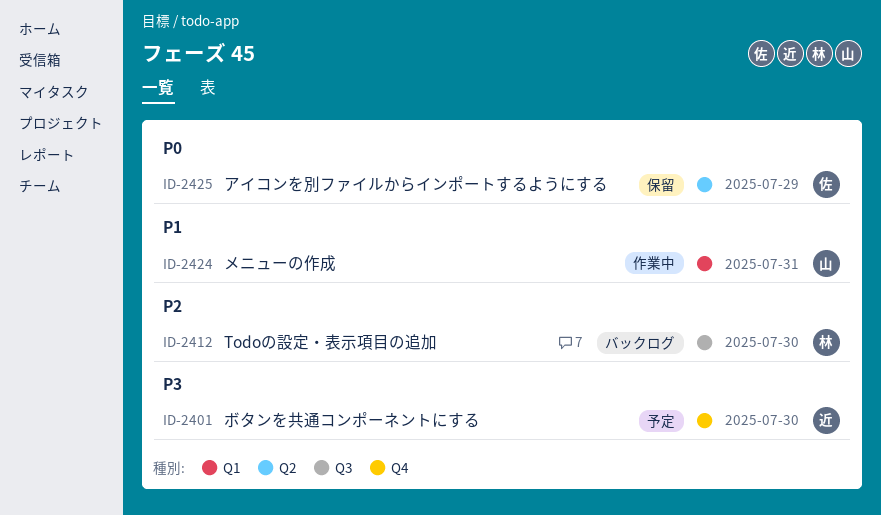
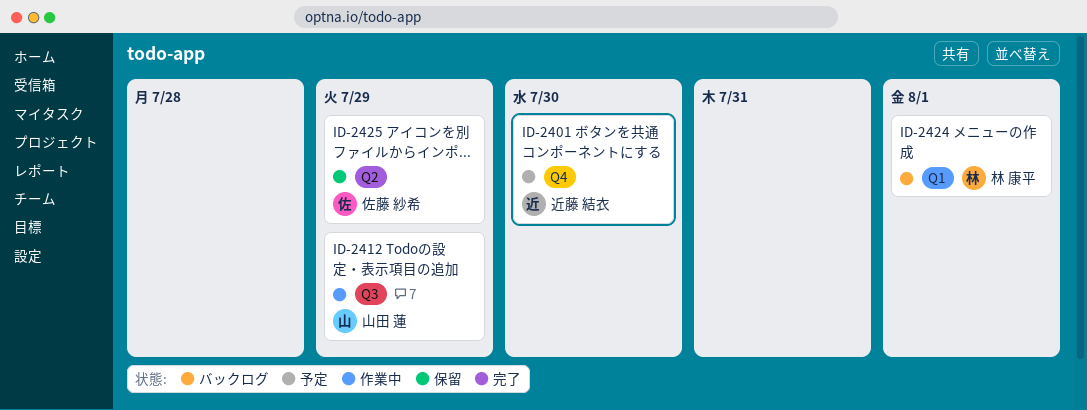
ID-2412, status: バックログ -> 作業中
ID-2412, owner: 林 康平 -> 山田 蓮
ID-2412, due: Jul 30 -> Jul 29
ID-2424, status: 作業中 -> バックログ
ID-2424, owner: 山田 蓮 -> 林 康平
ID-2424, due: Jul 31 -> Aug 1

